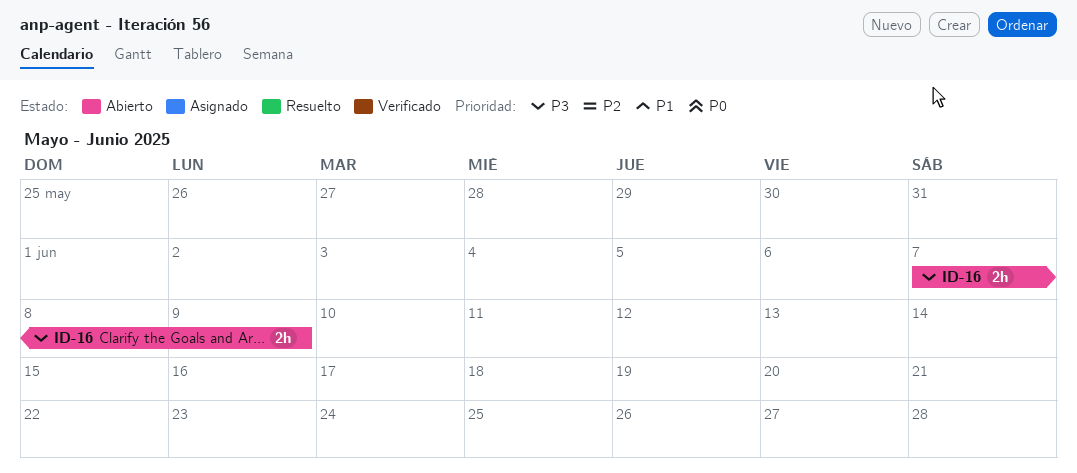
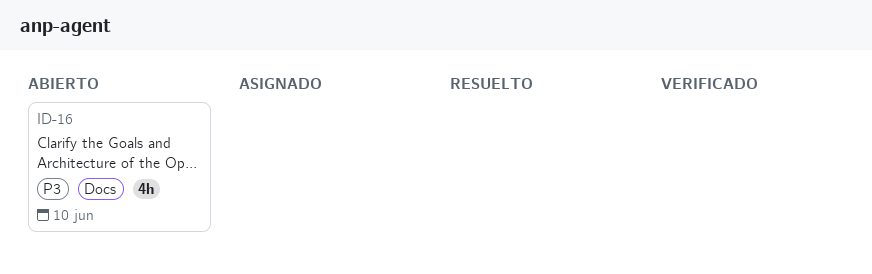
ID-16, estimate: 2h -> 4h
ID-16, due: Jun 9 -> Jun 10

